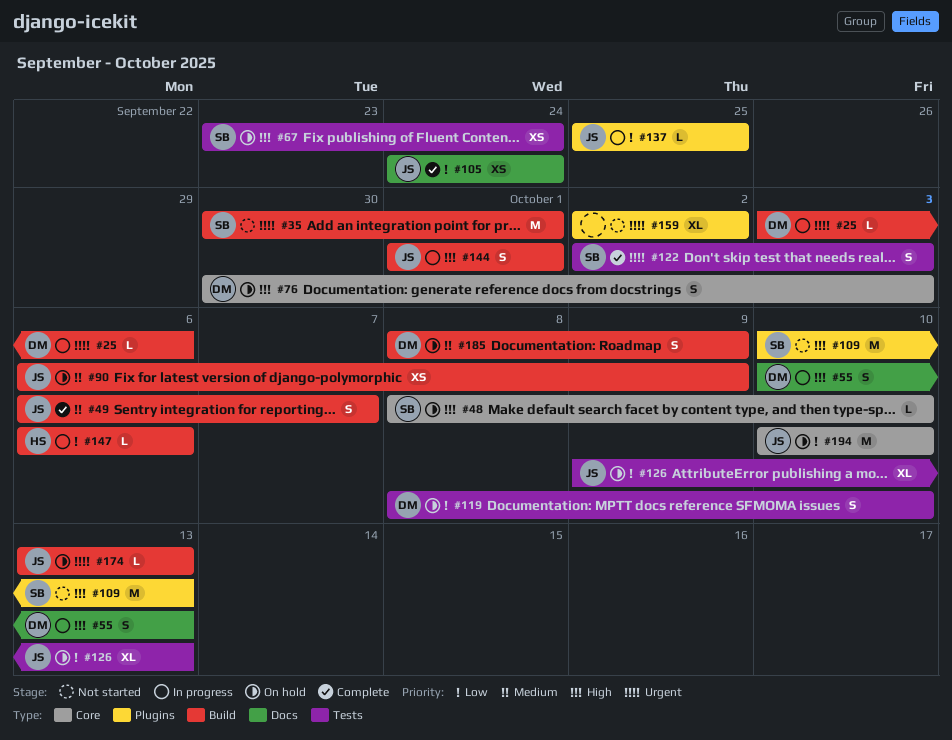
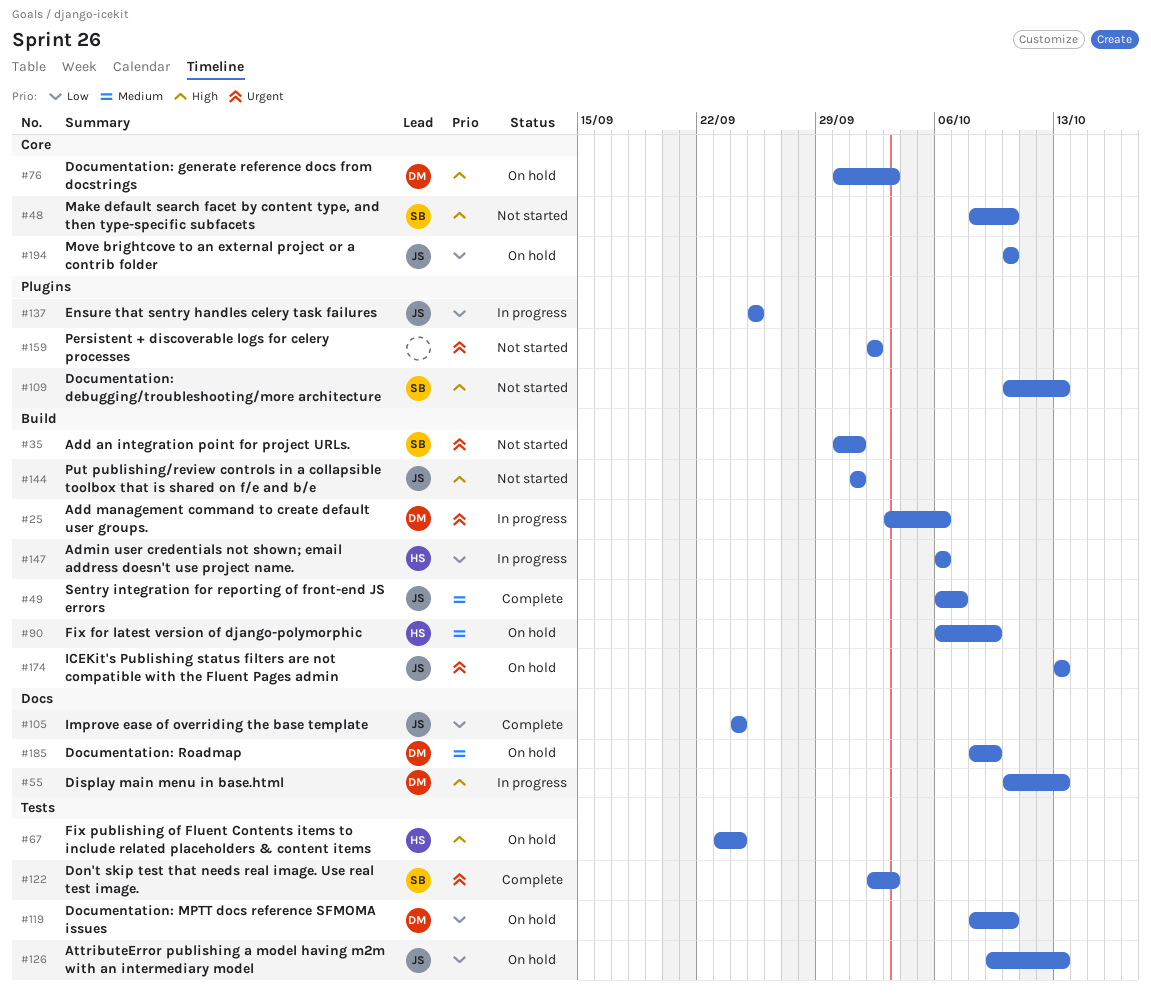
#48, status: On hold -> Not started
#67, owner: SB -> HS
#90, owner: JS -> HS
#144, status: In progress -> Not started
#185, label: Build -> Docs

